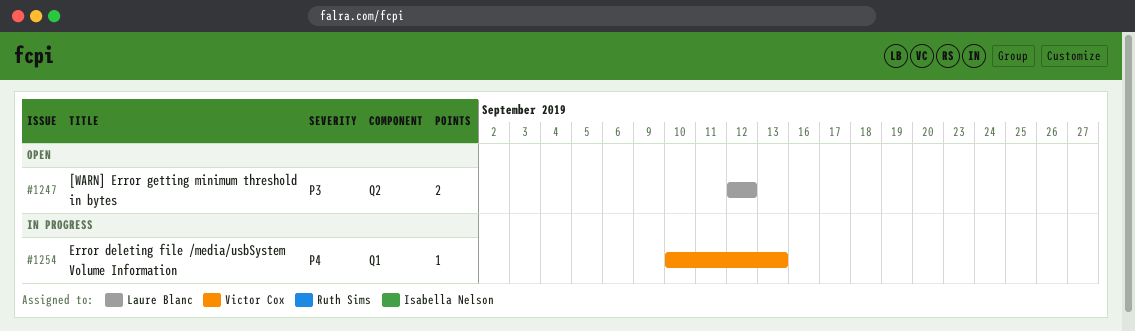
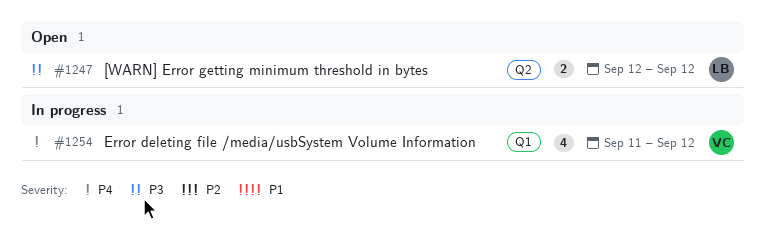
#1254, estimate: 1 -> 4
#1254, start: Sep 10 -> Sep 11
#1254, due: Sep 13 -> Sep 12

